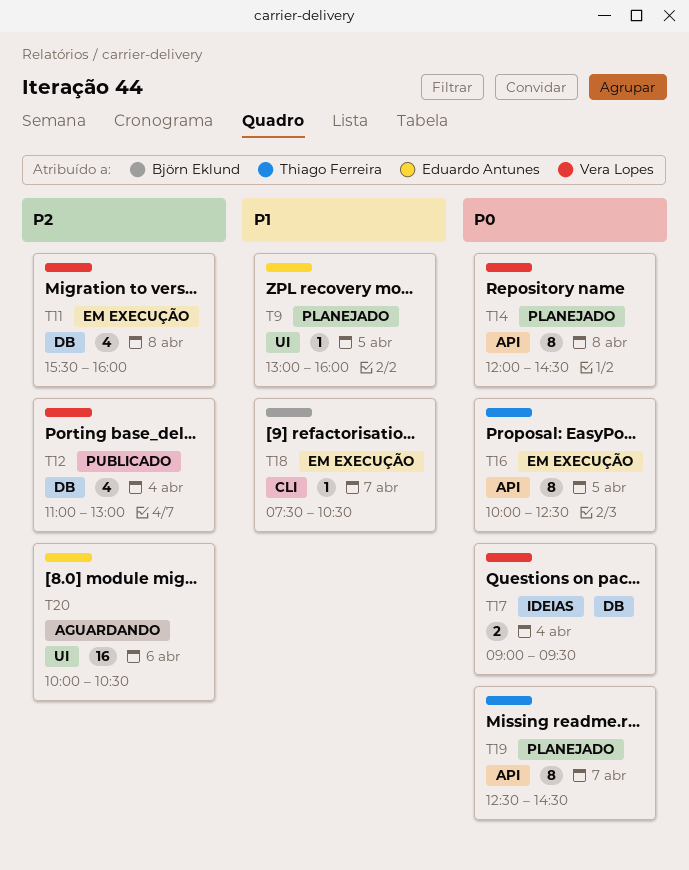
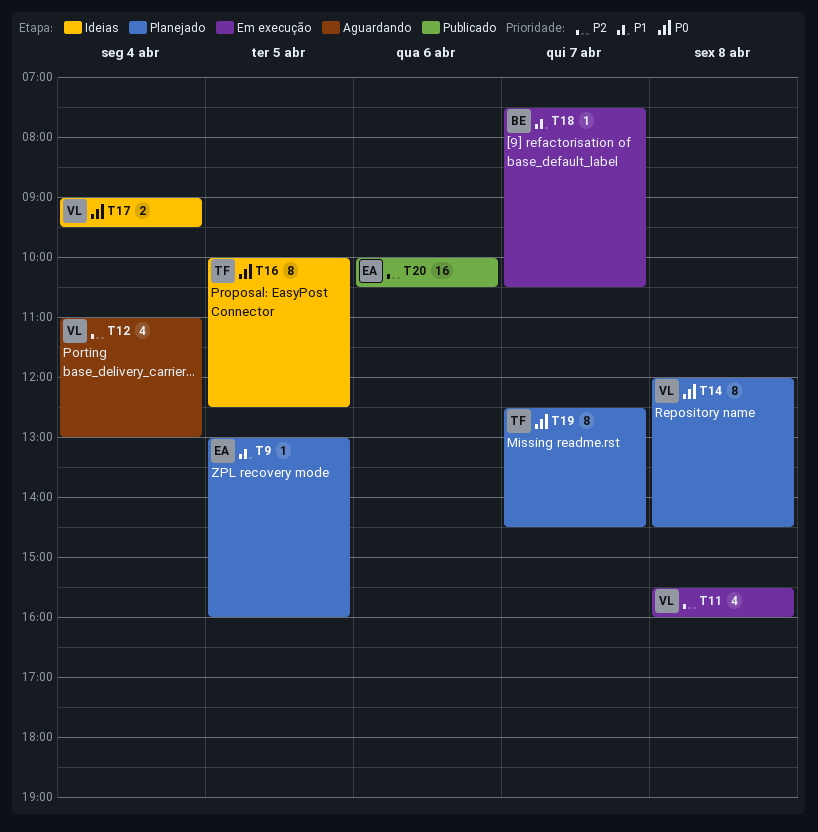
T12, status: Publicado -> Aguardando
T16, status: Em execução -> Ideias
T20, status: Aguardando -> Publicado

